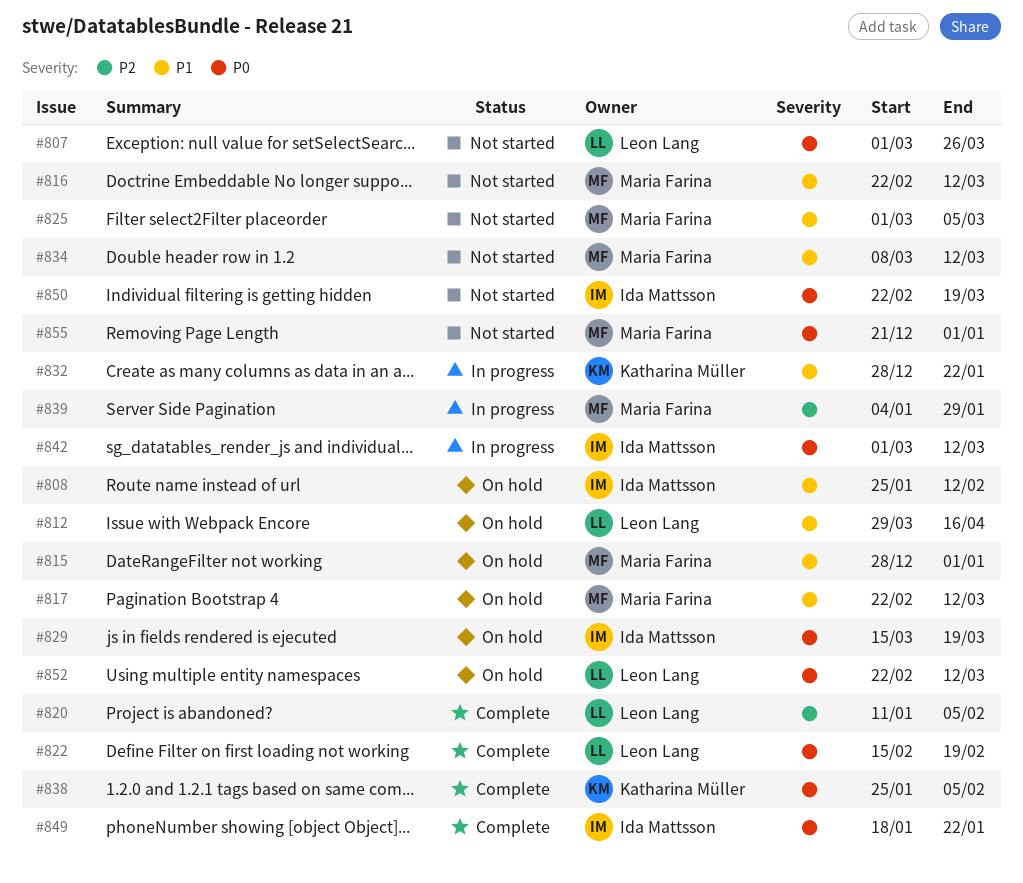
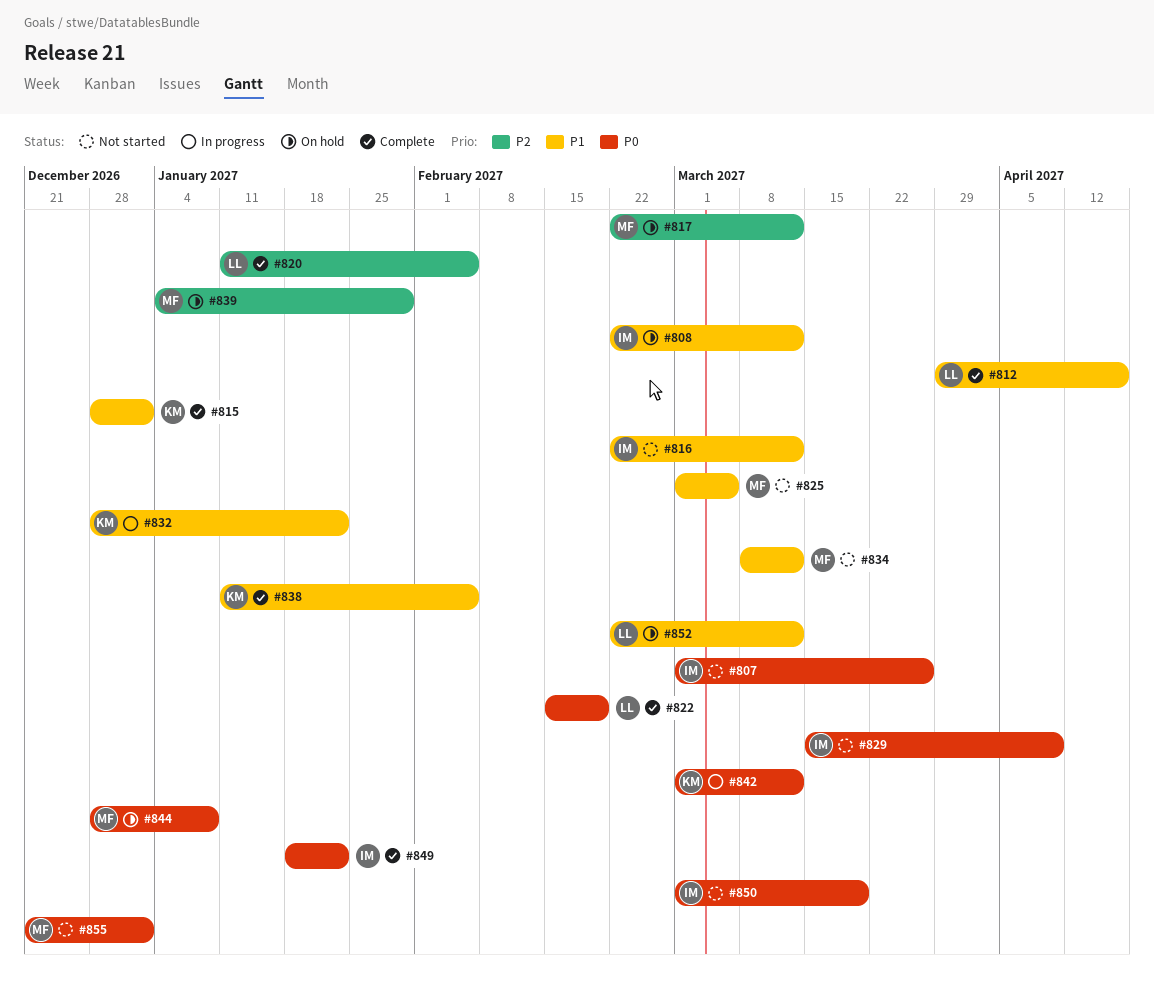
#807, owner: Leon Lang -> Ida Mattsson
#808, start: Jan 25 -> Feb 22
#808, due: Feb 12 -> Mar 12
#812, status: On hold -> Complete
#815, status: On hold -> Complete
#815, owner: Maria Farina -> Katharina Müller
#816, owner: Maria Farina -> Ida Mattsson
#817, priority: P1 -> P2
#829, status: On hold -> Not started
#829, due: Mar 19 -> Apr 9
#838, priority: P0 -> P1
#838, start: Jan 25 -> Jan 11
#839, status: In progress -> On hold
#842, owner: Ida Mattsson -> Katharina Müller
#844: none -> present
#850, start: Feb 22 -> Mar 1
#852, priority: P0 -> P1

